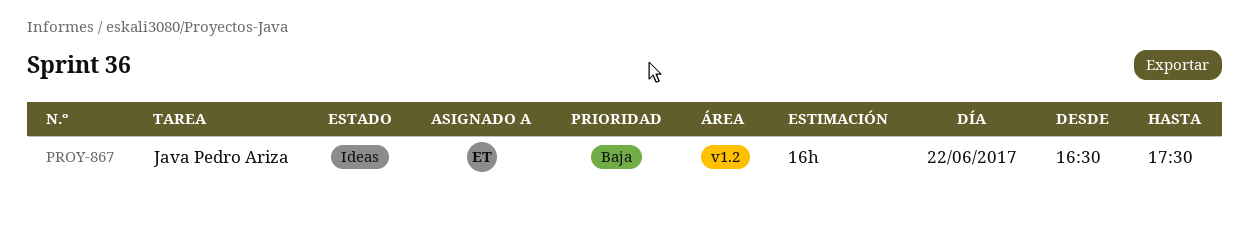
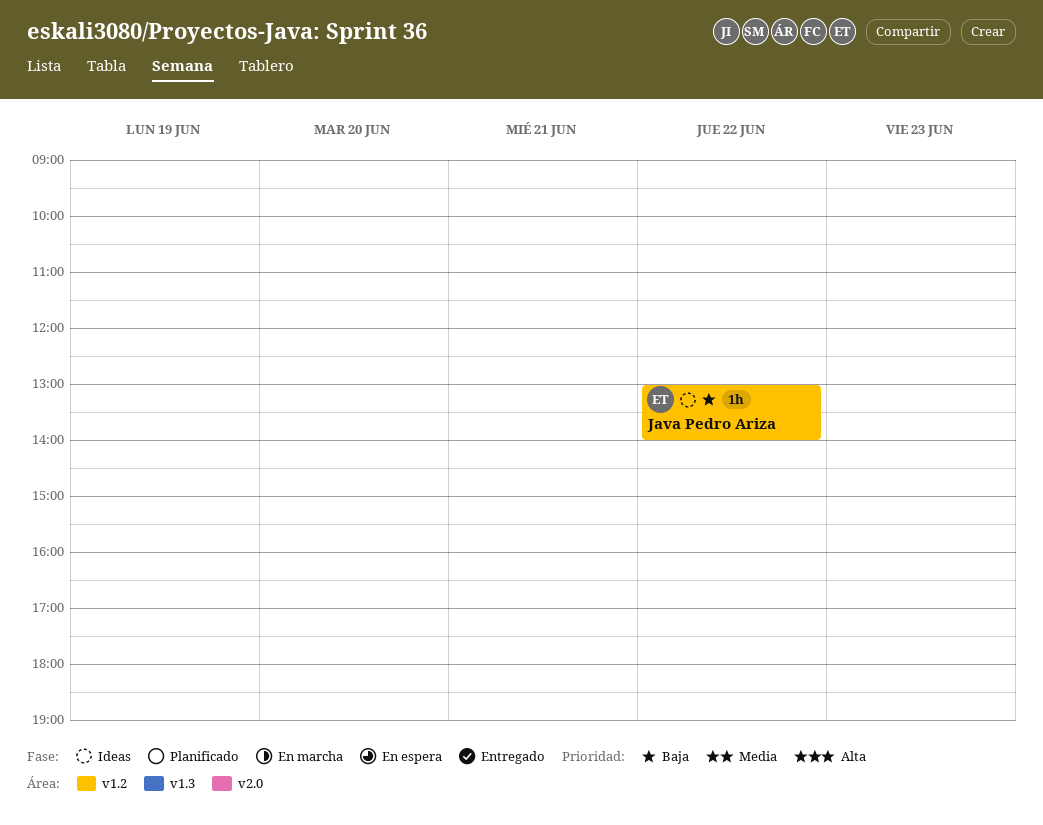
Java Pedro Ariza, estimate: 16h -> 1h
Java Pedro Ariza, begins: 16:30 -> 13:00
Java Pedro Ariza, ends: 17:30 -> 14:00

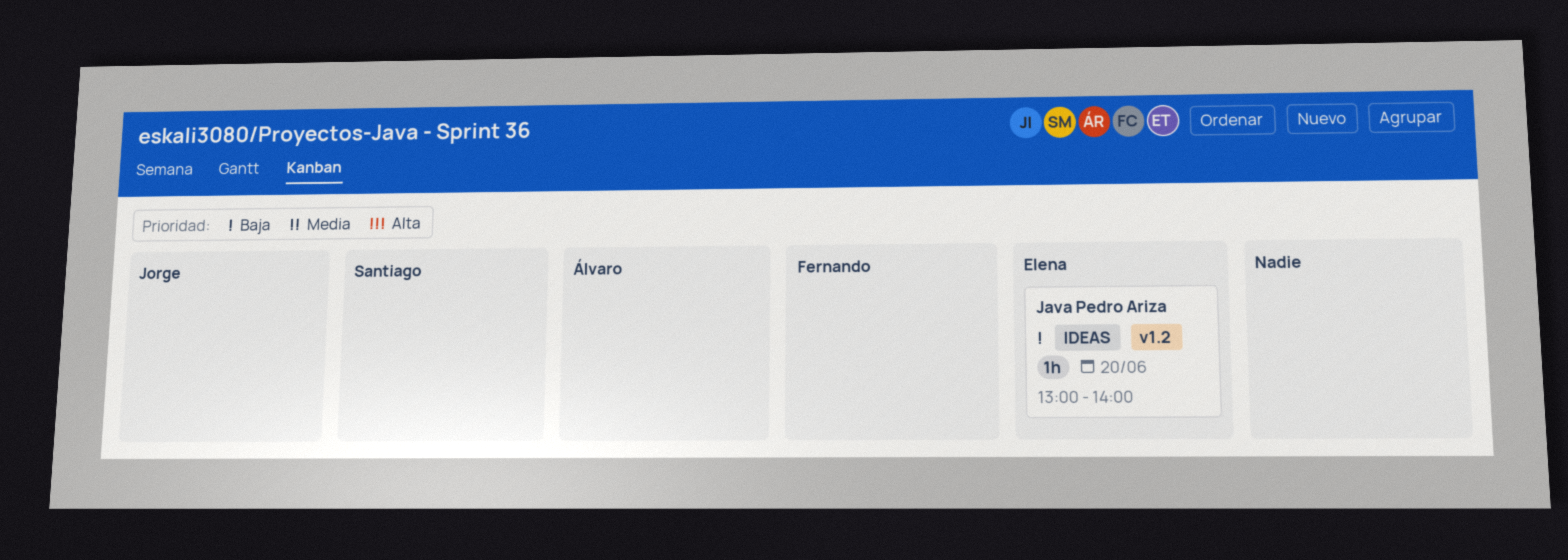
Java Pedro Ariza, day: Jun 22 -> Jun 20

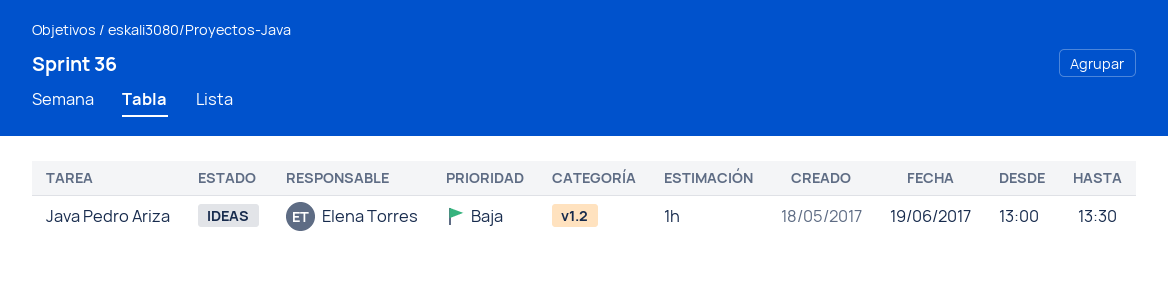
Java Pedro Ariza, day: Jun 20 -> Jun 19
Java Pedro Ariza, ends: 14:00 -> 13:30

